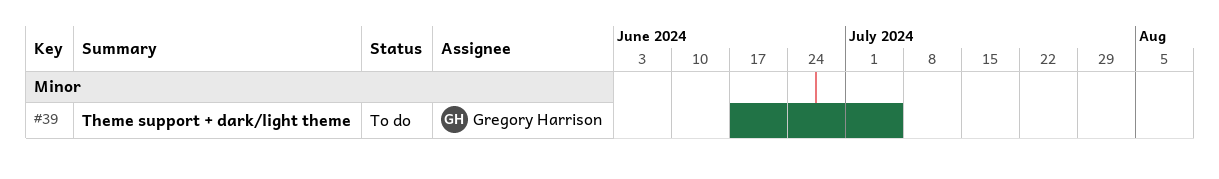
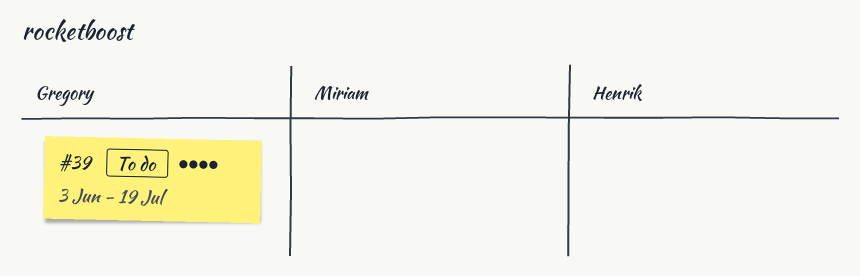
#39, start: Jun 17 -> Jun 3
#39, due: Jul 5 -> Jul 19

